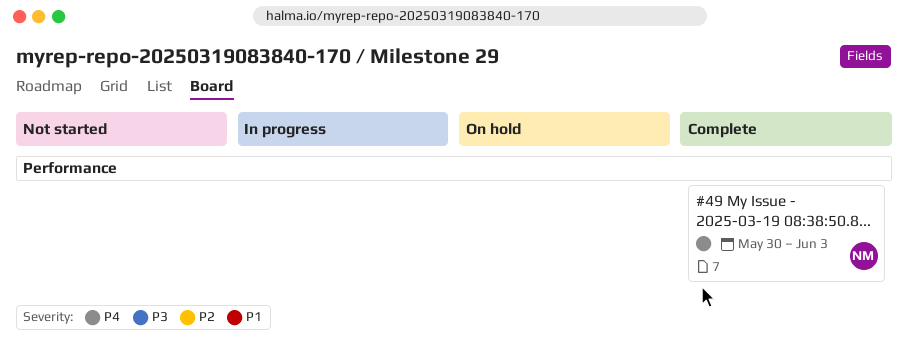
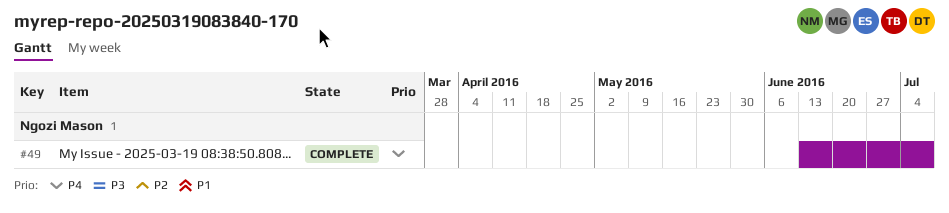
#49, start: May 30 -> Jun 13
#49, due: Jun 3 -> Jul 8

